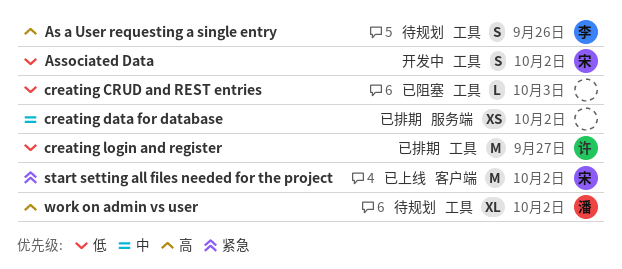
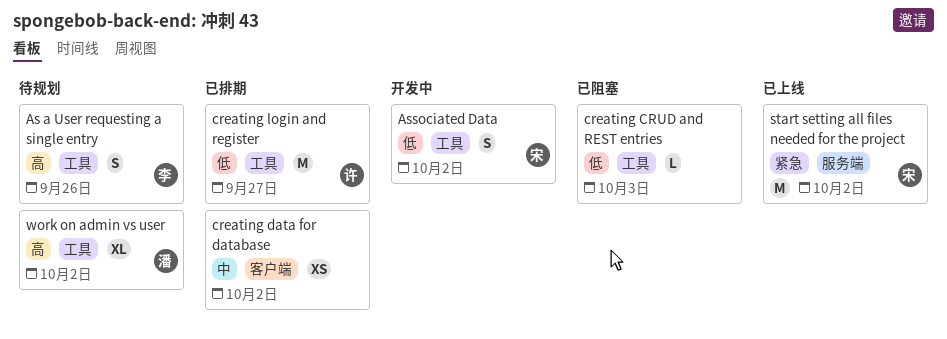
creating data for database, label: 服务端 -> 客户端
start setting all files needed for the project, label: 客户端 -> 服务端

